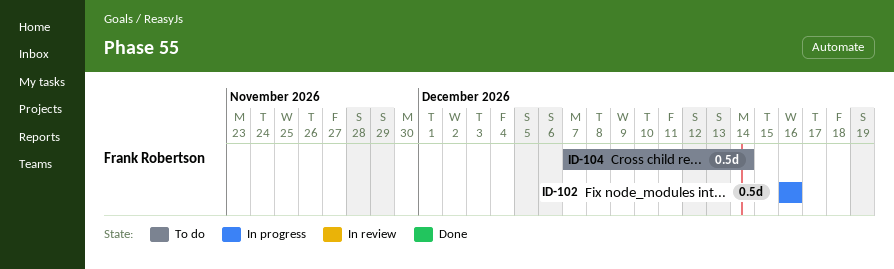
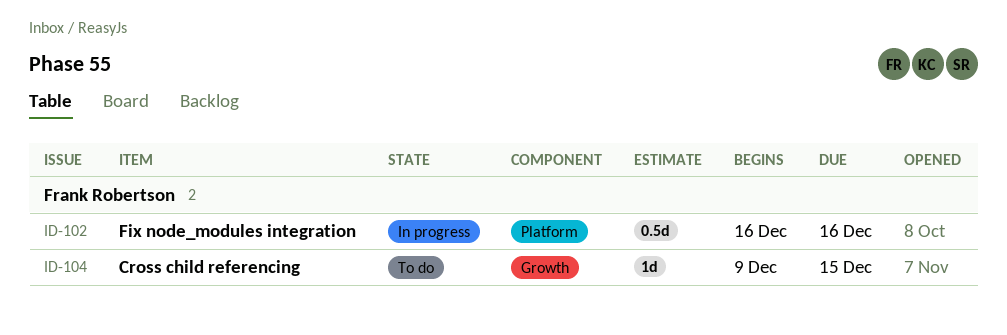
ID-104, estimate: 0.5d -> 1d
ID-104, start: Dec 7 -> Dec 9
ID-104, due: Dec 14 -> Dec 15

